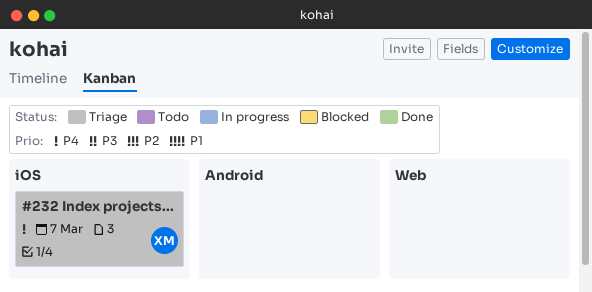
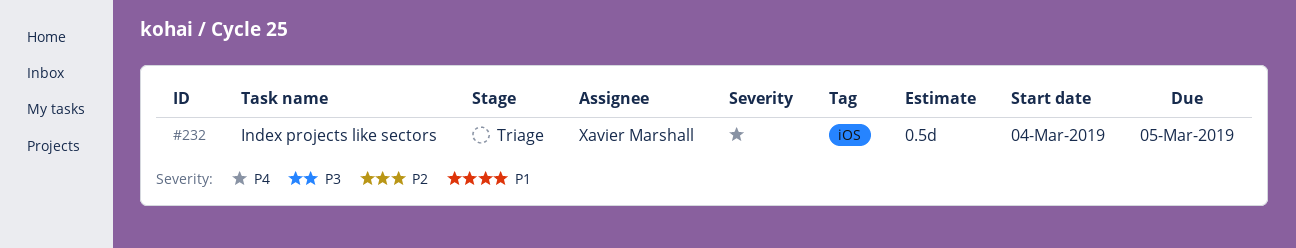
#232, due: Mar 7 -> Mar 5

